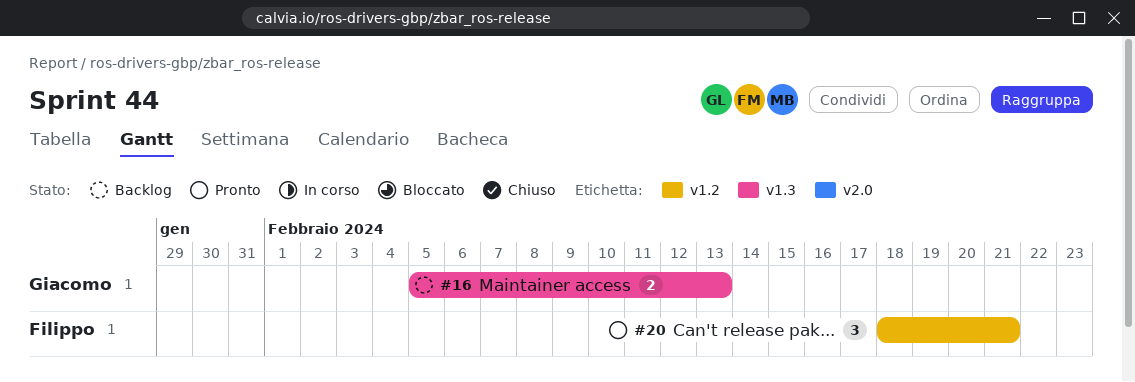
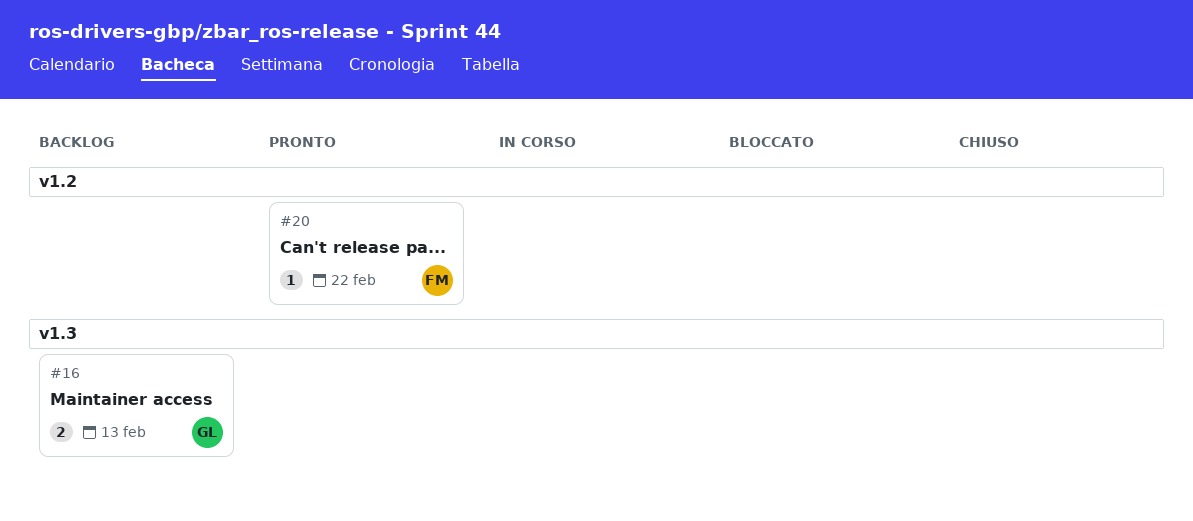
#20, estimate: 3 -> 1
#20, due: Feb 21 -> Feb 22

